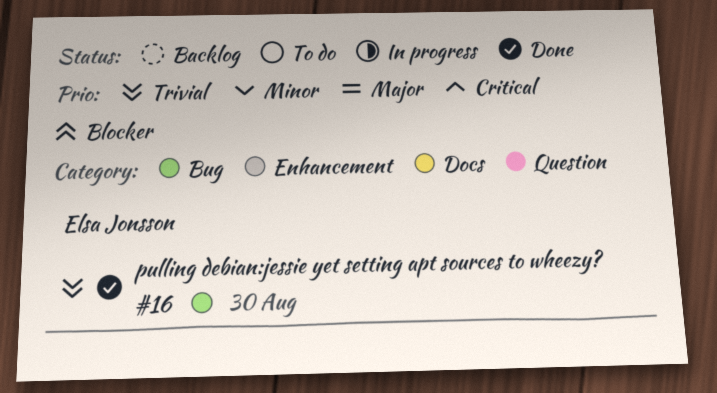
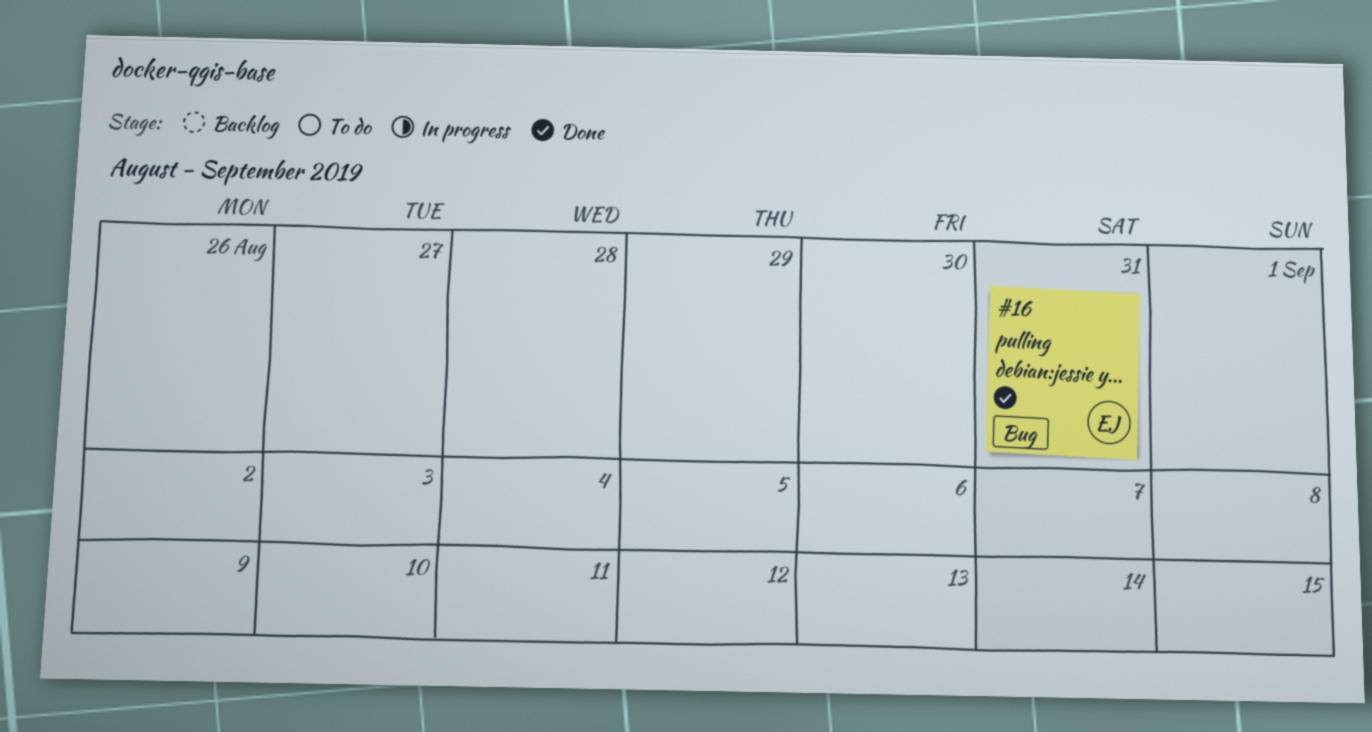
#16, due: Aug 30 -> Aug 31

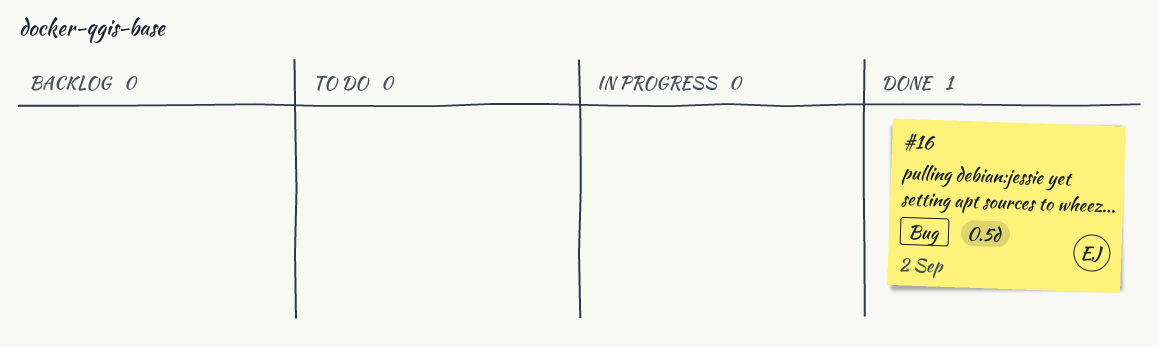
#16, due: Aug 31 -> Sep 2

